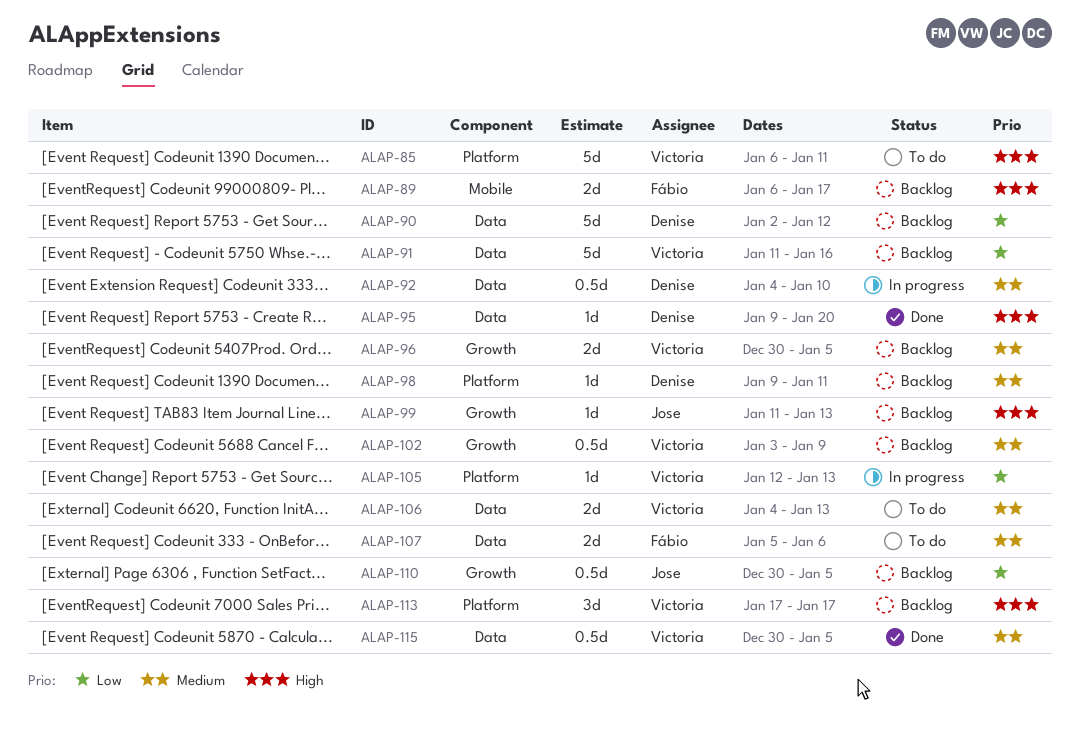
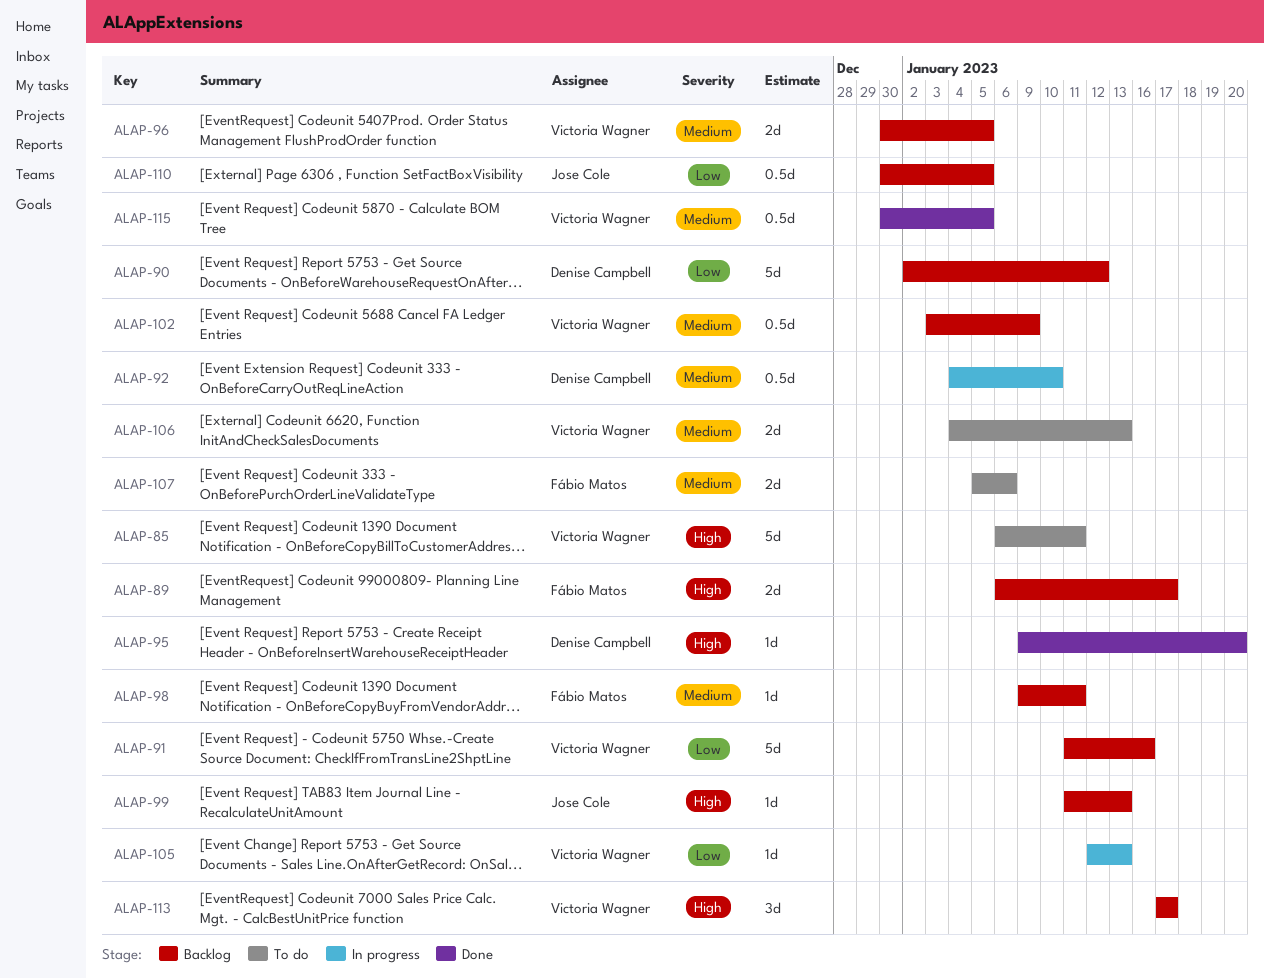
ALAP-98, owner: Denise Campbell -> Fábio Matos

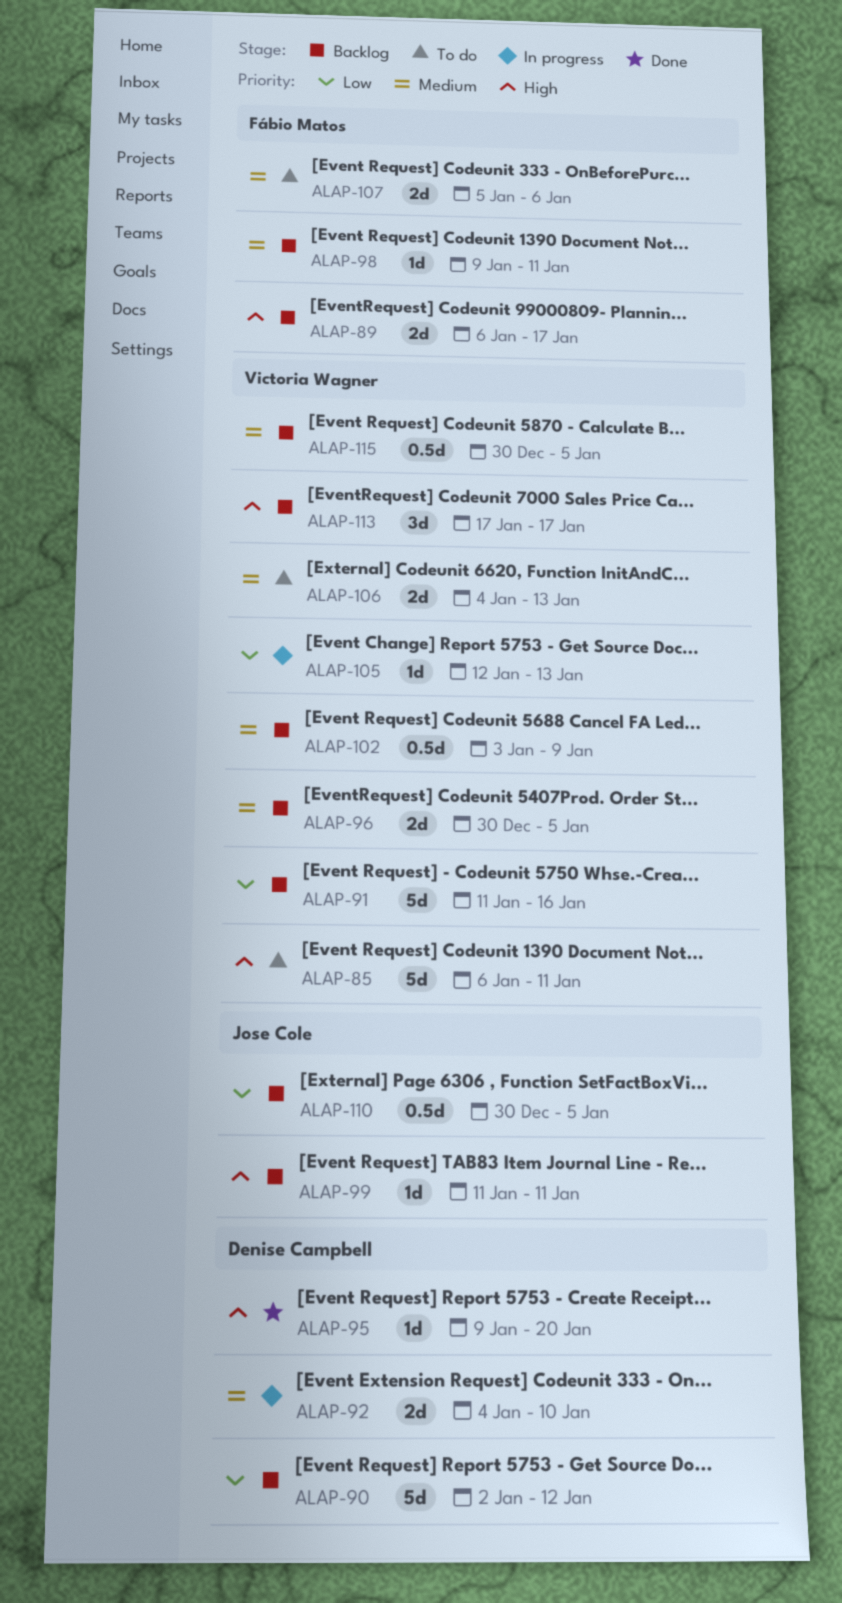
ALAP-92, estimate: 0.5d -> 2d
ALAP-99, due: Jan 13 -> Jan 11
ALAP-115, status: Done -> Backlog

